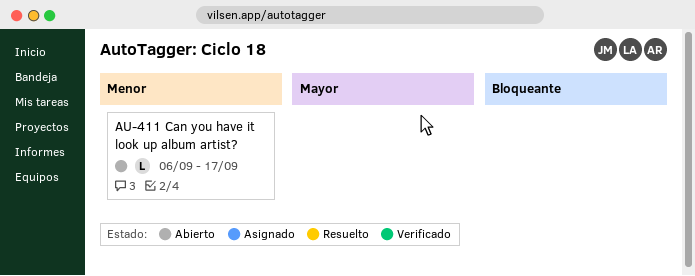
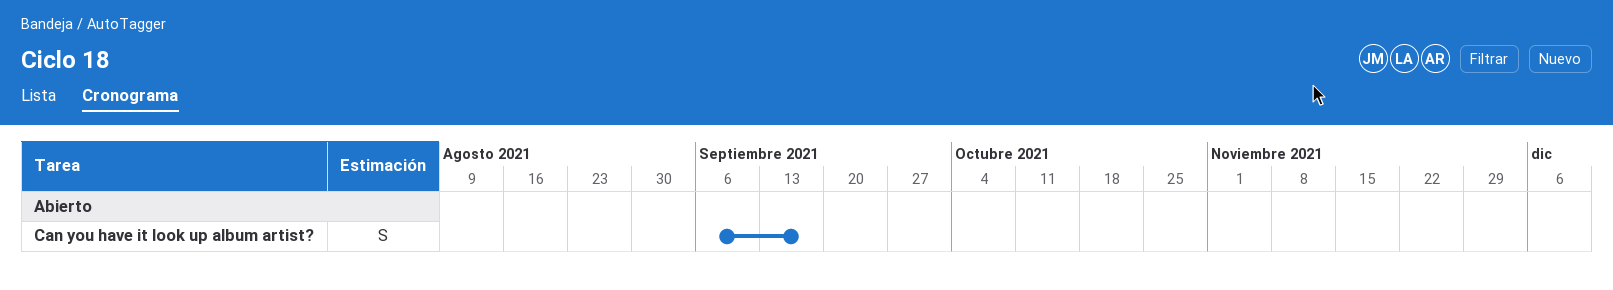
Can you have it look up album artist?, estimate: L -> S

